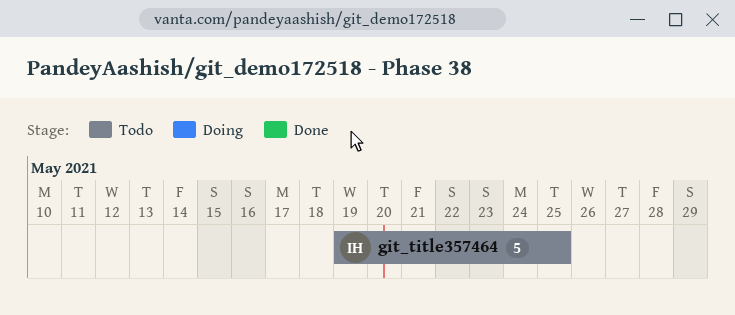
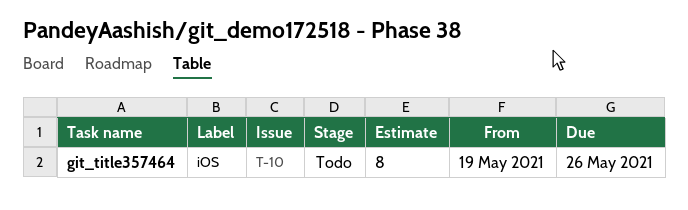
git_title357464, estimate: 5 -> 8
git_title357464, due: May 25 -> May 26

